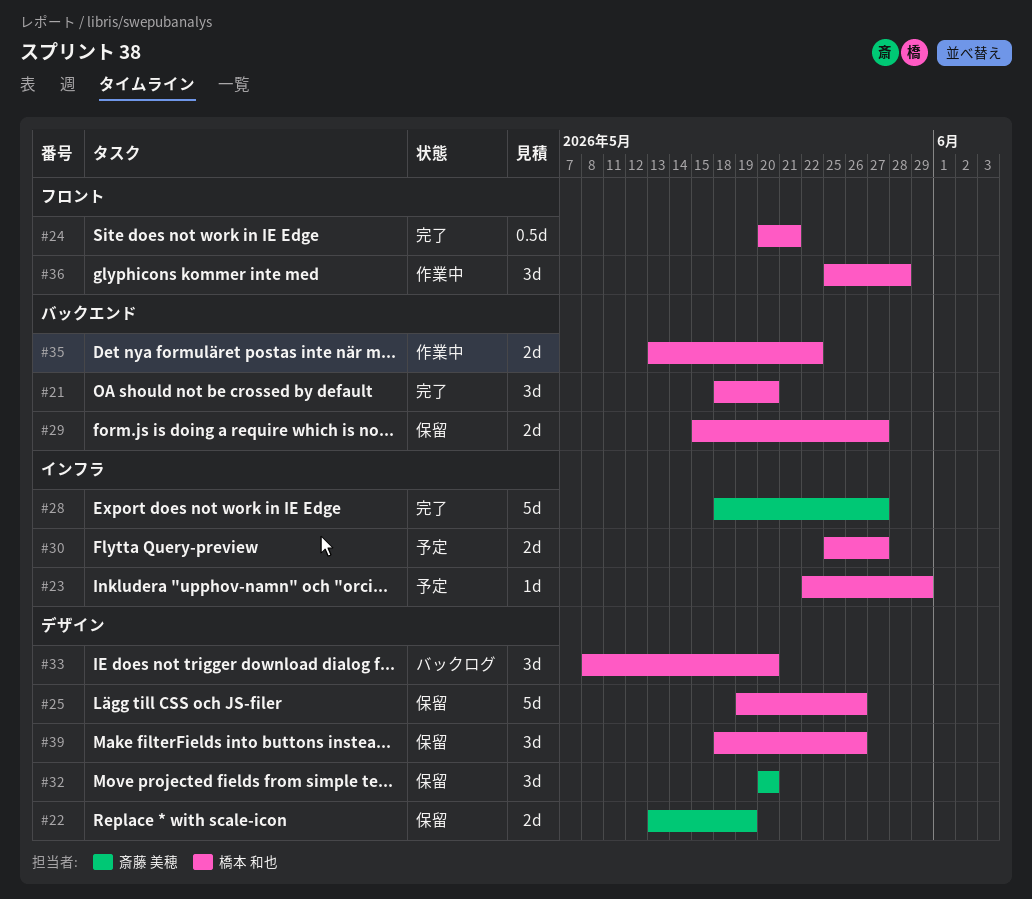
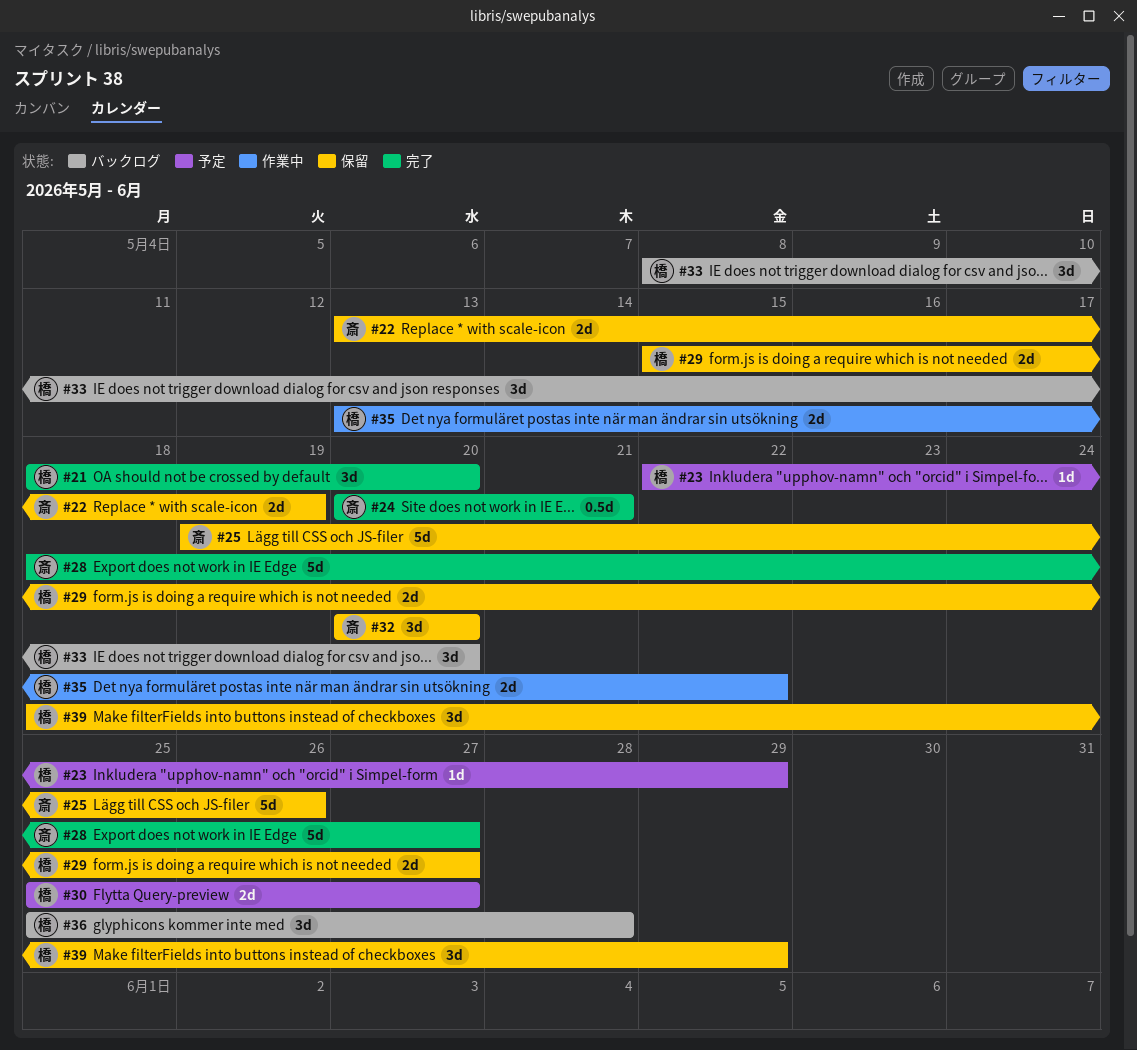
#24, owner: 橋本 和也 -> 斎藤 美穂
#25, owner: 橋本 和也 -> 斎藤 美穂
#36, status: 作業中 -> バックログ
#39, due: May 26 -> May 29

